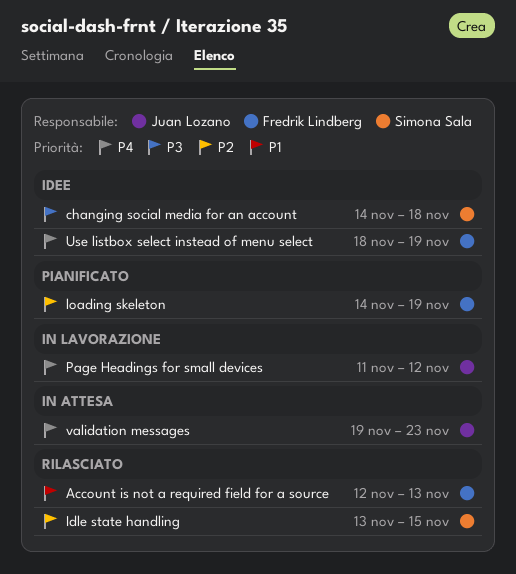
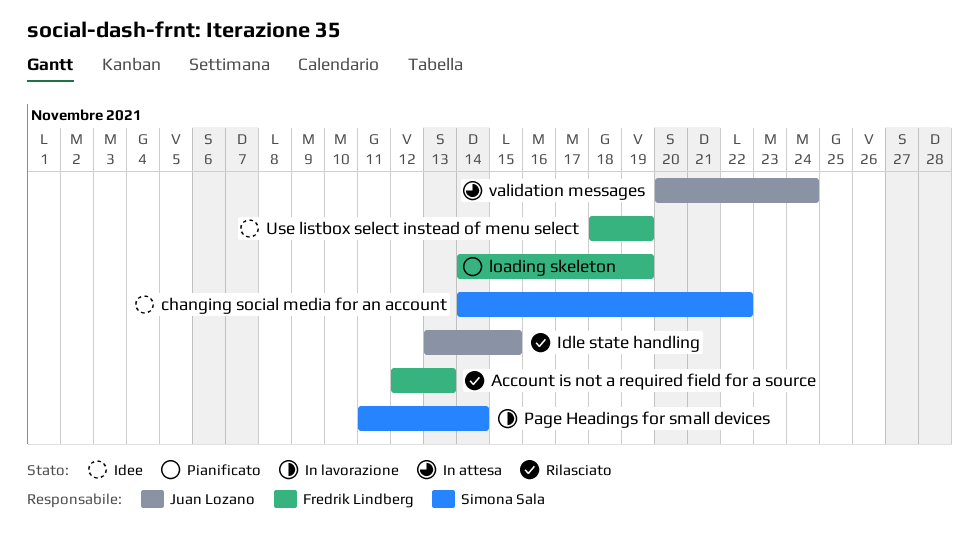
changing social media for an account, due: Nov 18 -> Nov 22
Idle state handling, owner: Simona Sala -> Juan Lozano
Page Headings for small devices, owner: Juan Lozano -> Simona Sala
Page Headings for small devices, due: Nov 12 -> Nov 14
validation messages, start: Nov 19 -> Nov 20
validation messages, due: Nov 23 -> Nov 24

